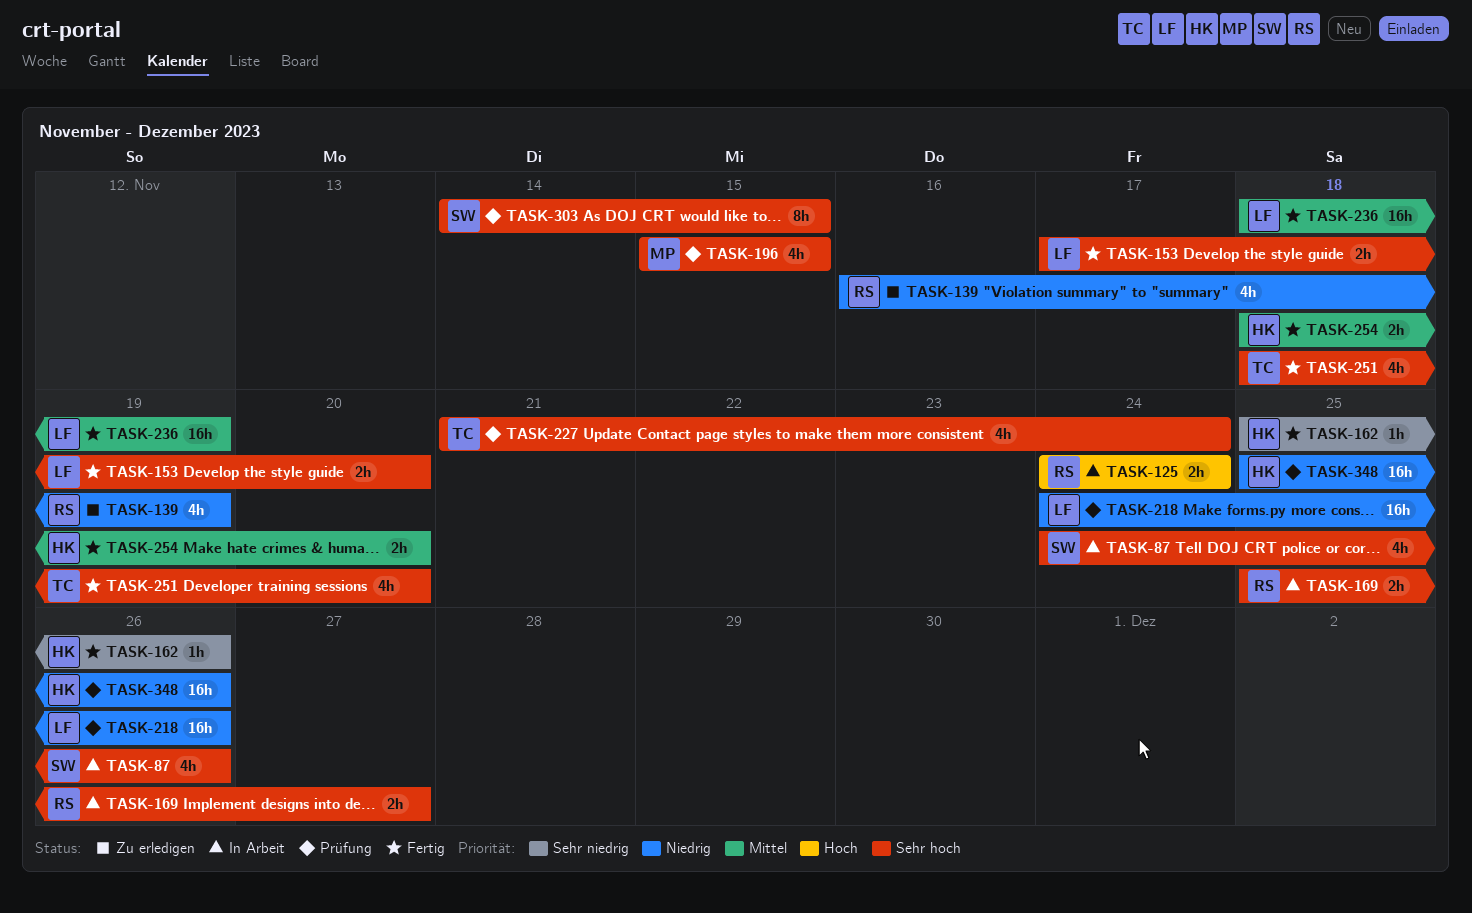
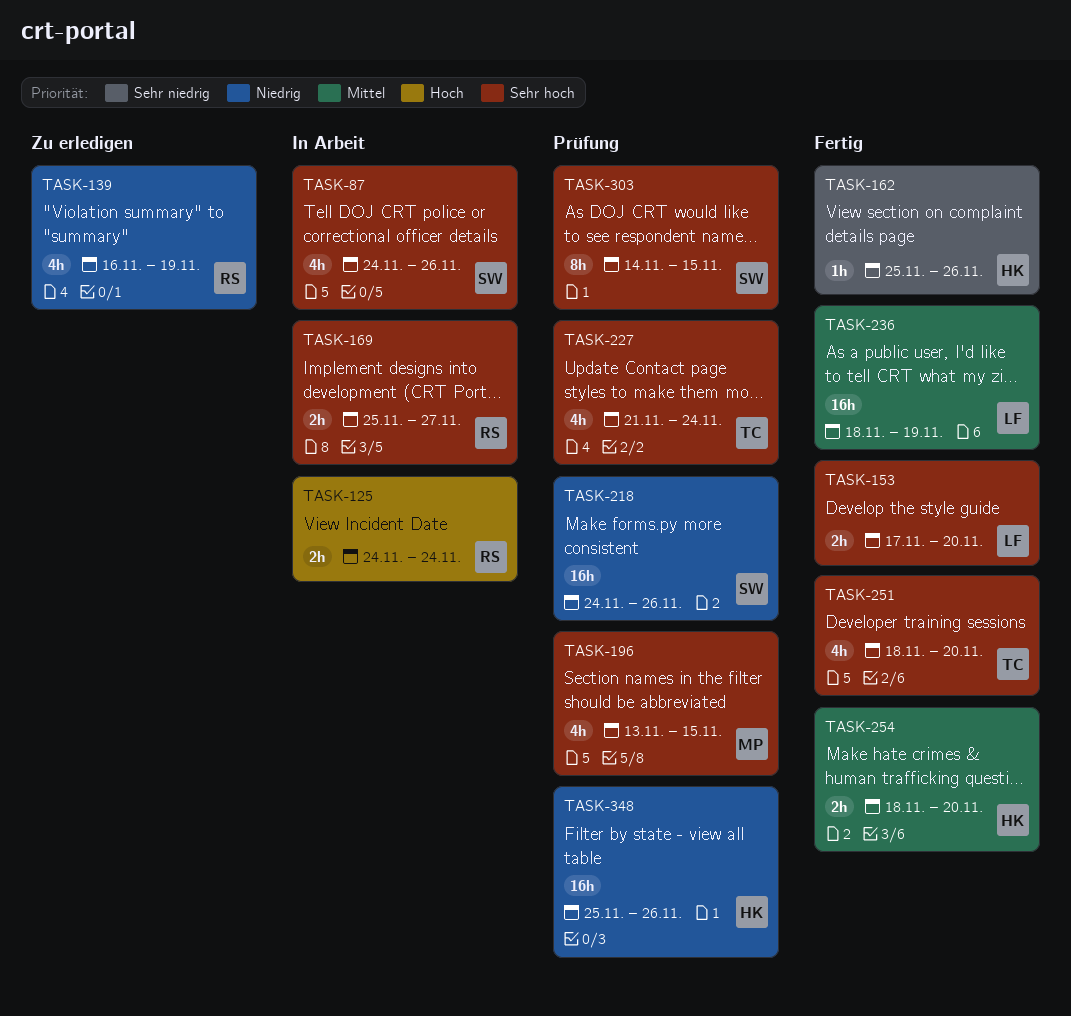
TASK-196, start: Nov 15 -> Nov 13
TASK-218, owner: LF -> SW

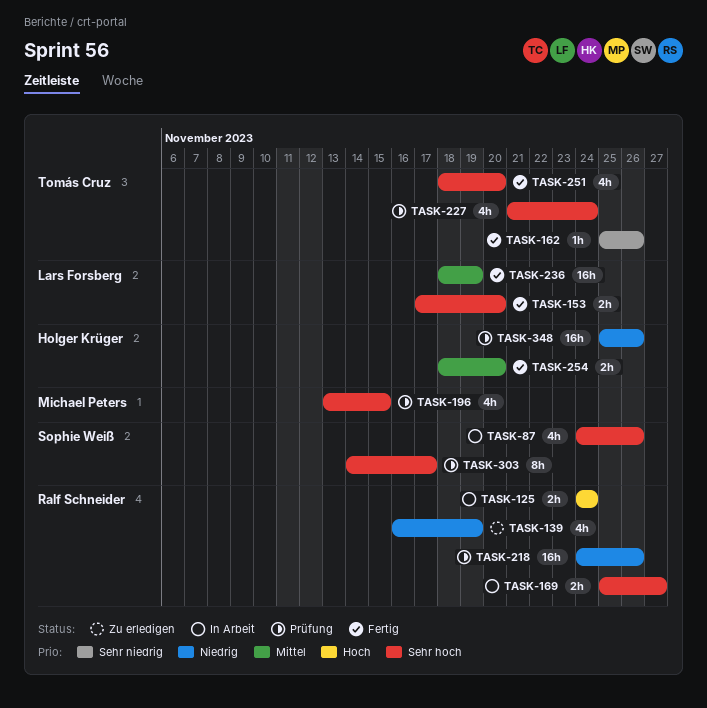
TASK-162, owner: Holger Krüger -> Tomás Cruz
TASK-218, owner: Sophie Weiß -> Ralf Schneider
TASK-303, due: Nov 15 -> Nov 17

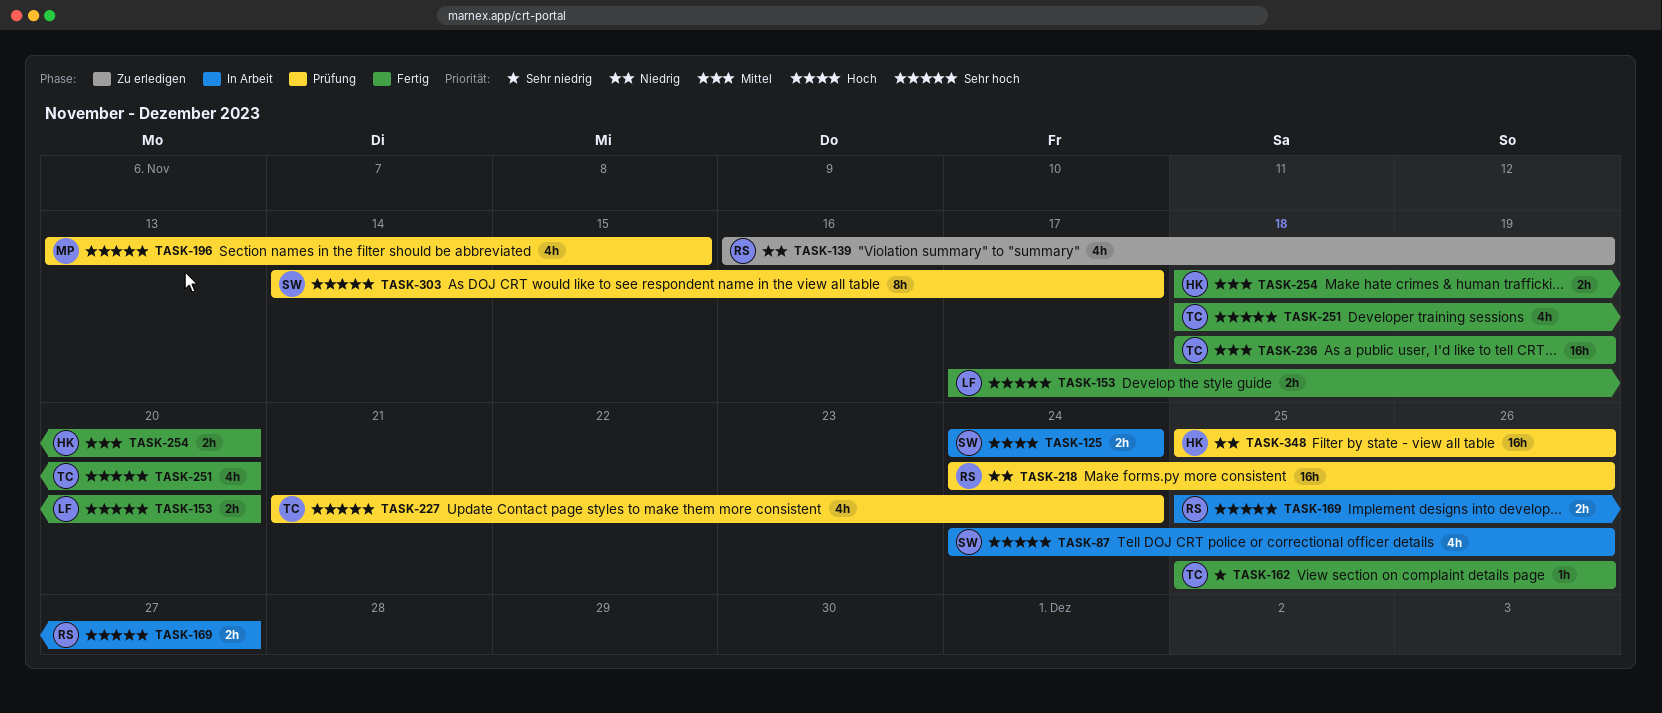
TASK-125, owner: Ralf Schneider -> Sophie Weiß
TASK-236, owner: Lars Forsberg -> Tomás Cruz

